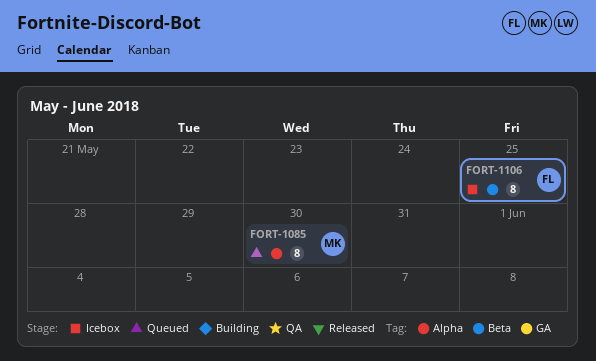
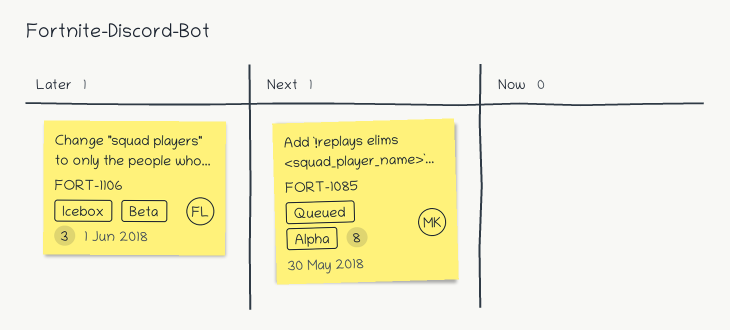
FORT-1106, estimate: 8 -> 3
FORT-1106, due: May 25 -> Jun 1

